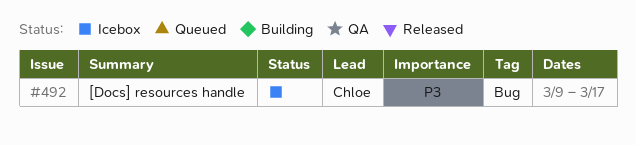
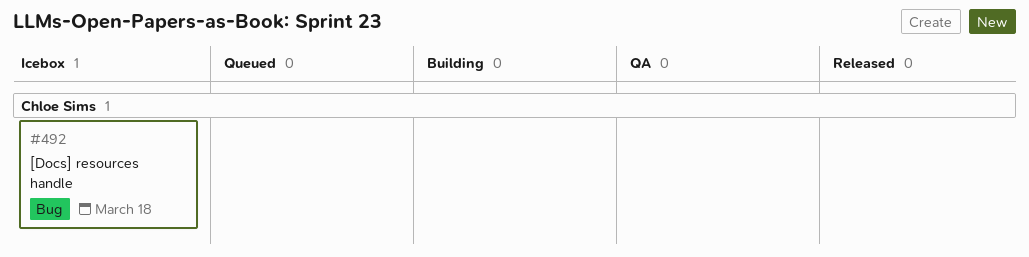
#492, due: Mar 17 -> Mar 18

